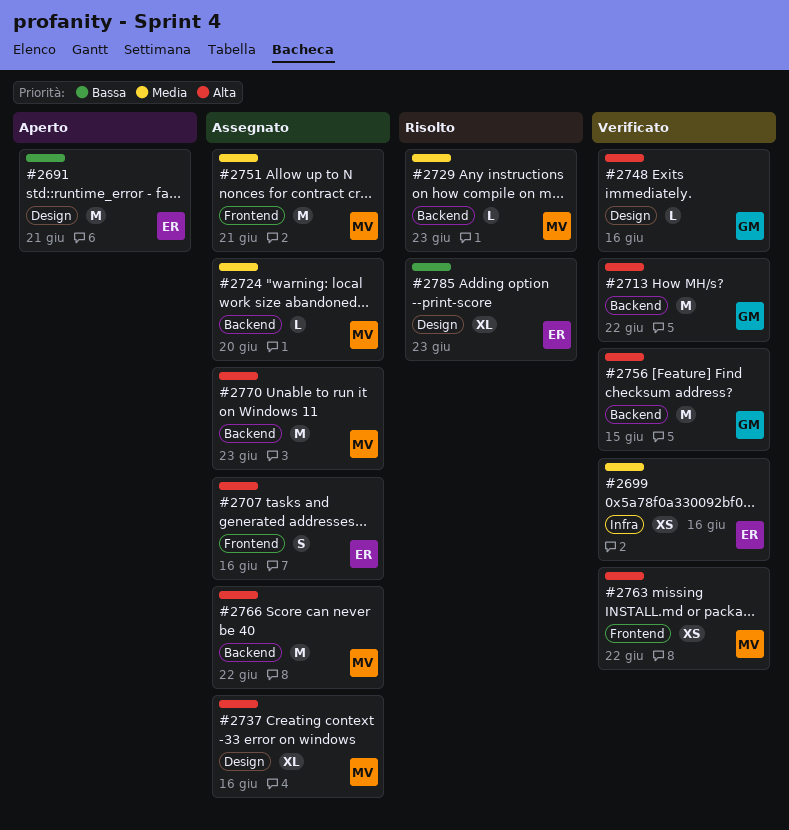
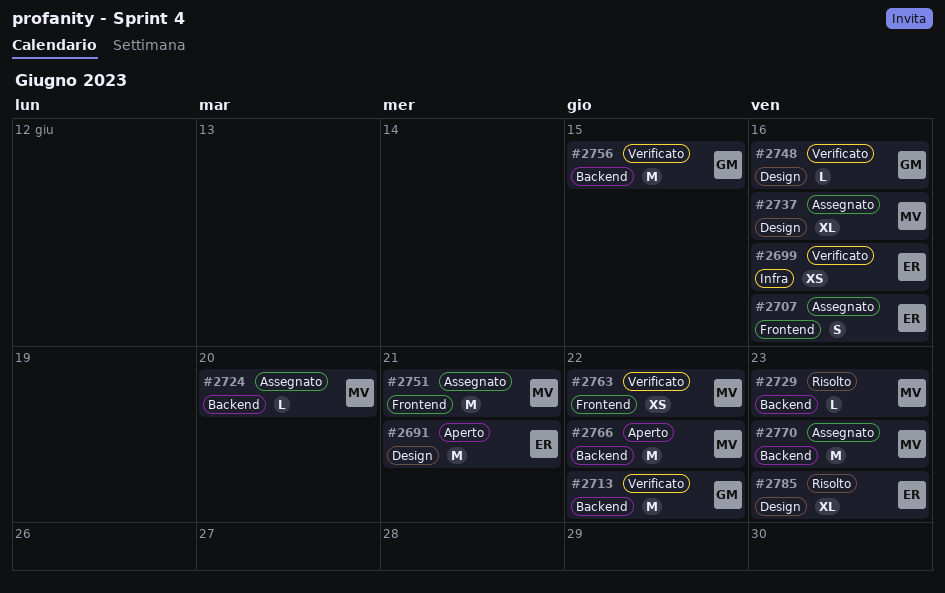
#2766, status: Assegnato -> Aperto

